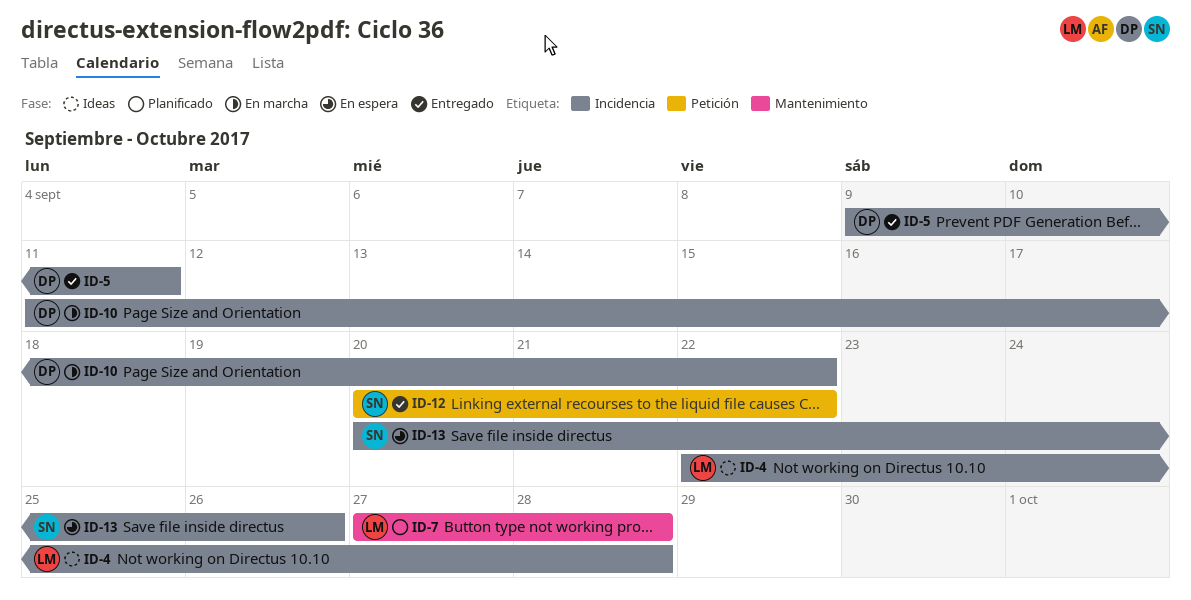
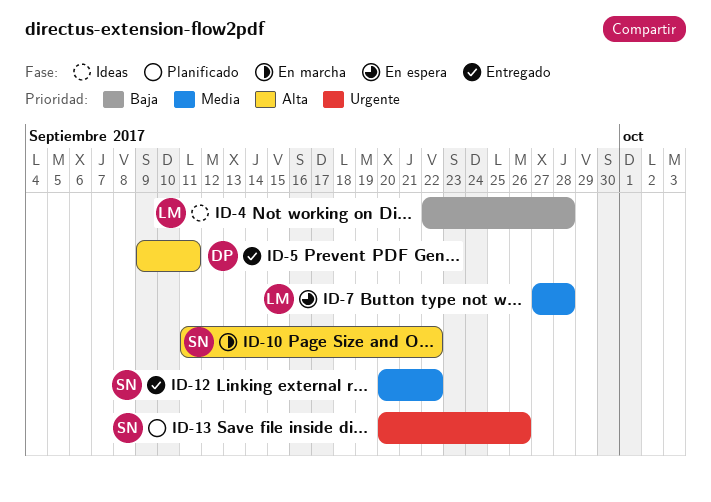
ID-7, status: Planificado -> En espera
ID-10, owner: DP -> SN
ID-13, status: En espera -> Planificado

